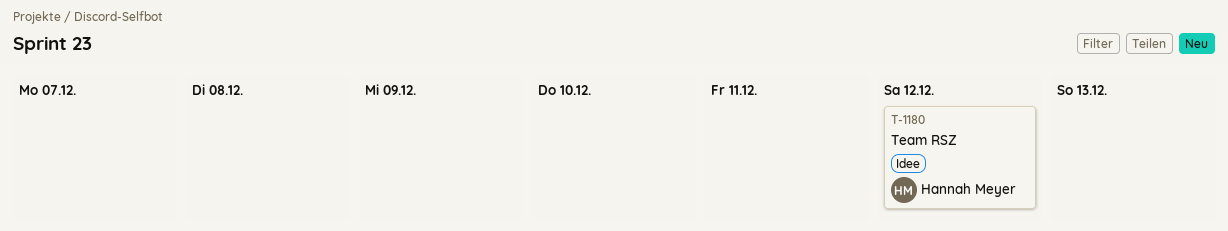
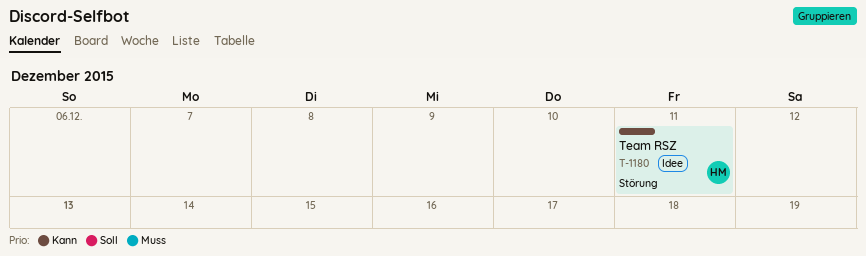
T-1180, due: Dec 12 -> Dec 11

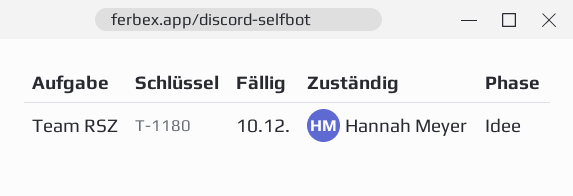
T-1180, due: Dec 11 -> Dec 10

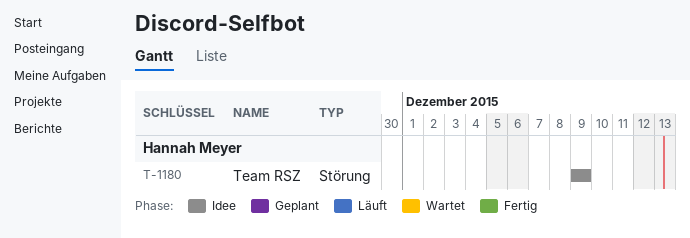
T-1180, due: Dec 10 -> Dec 9

